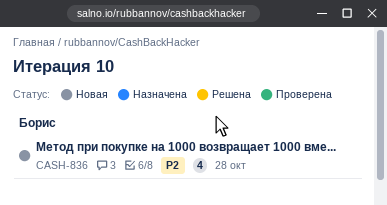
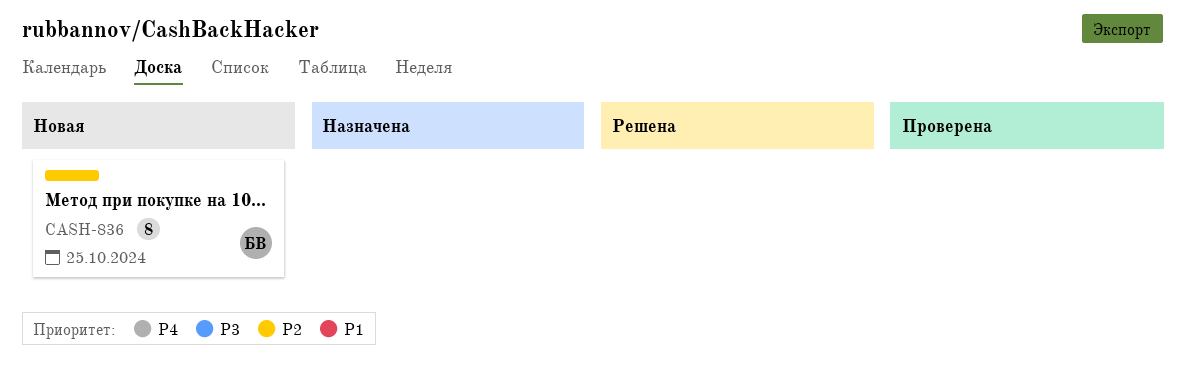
CASH-836, estimate: 4 -> 8
CASH-836, due: Oct 28 -> Oct 25

